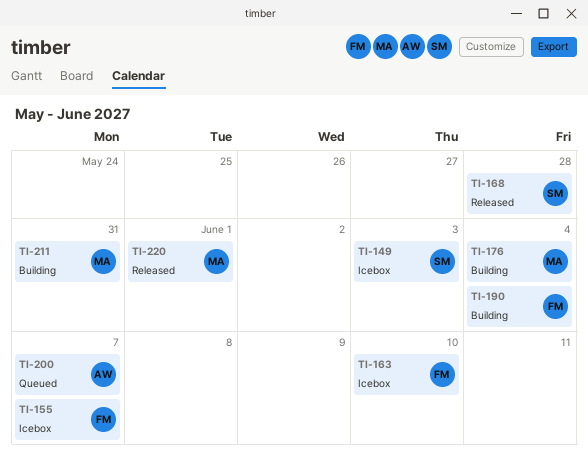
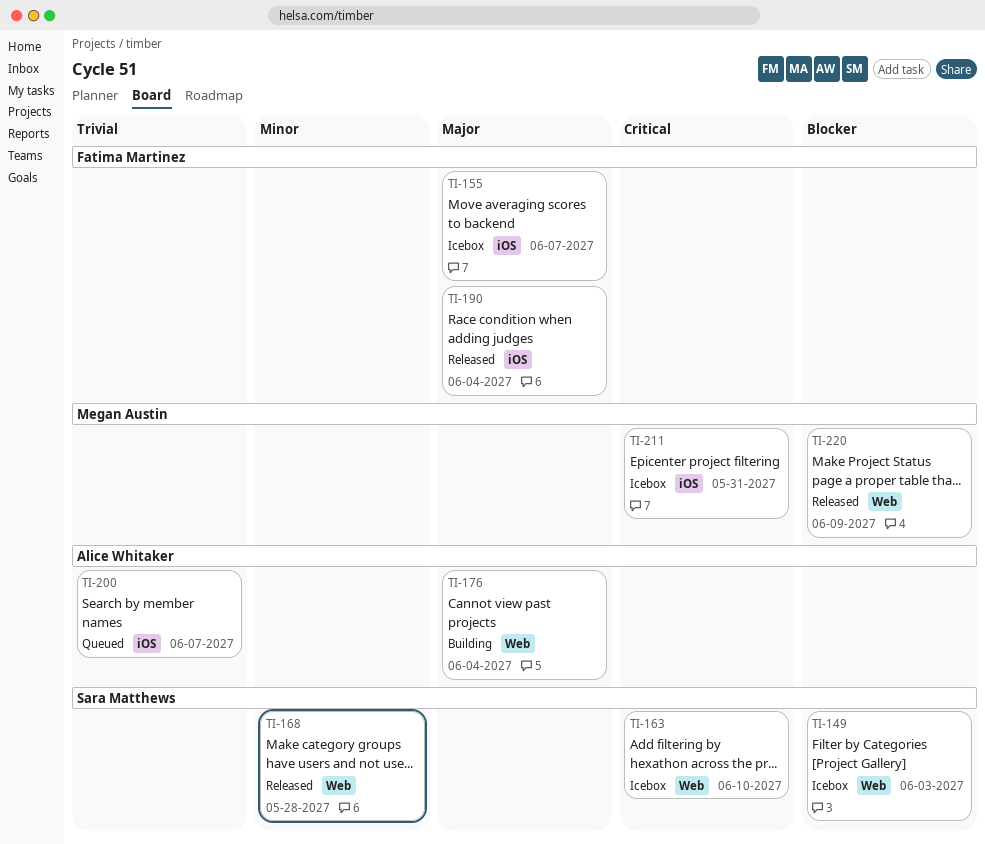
TI-163, owner: Fatima Martinez -> Sara Matthews
TI-176, owner: Megan Austin -> Alice Whitaker
TI-190, status: Building -> Released
TI-211, status: Building -> Icebox
TI-220, due: Jun 1 -> Jun 9

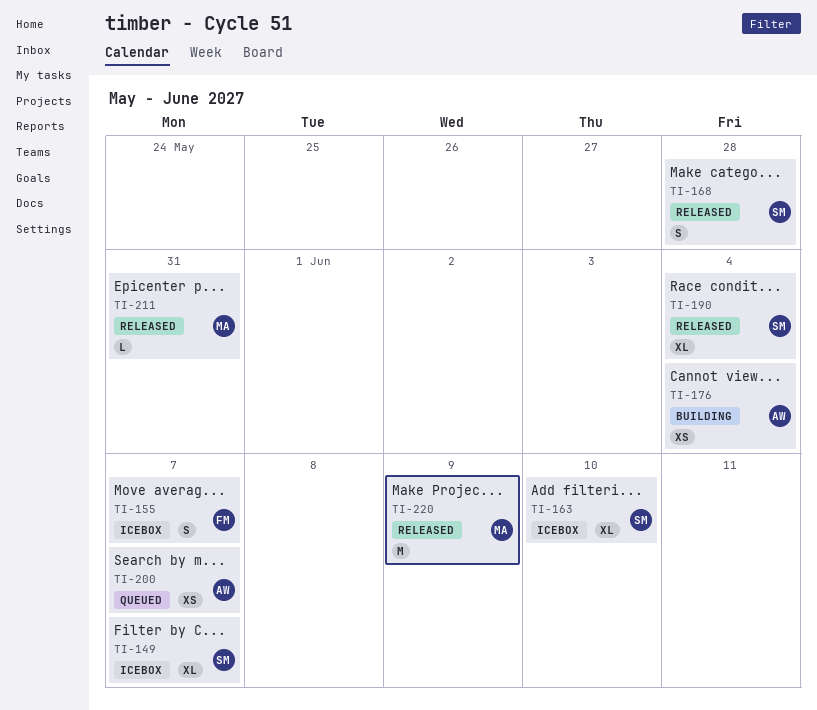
TI-149, due: Jun 3 -> Jun 7
TI-190, owner: Fatima Martinez -> Sara Matthews
TI-211, status: Icebox -> Released

